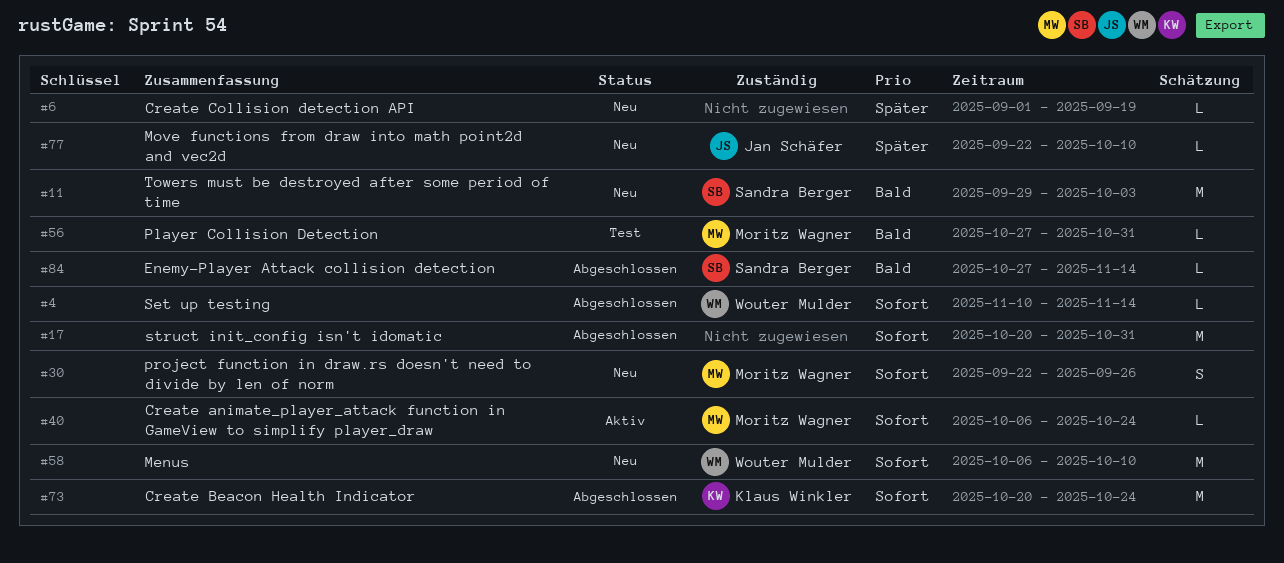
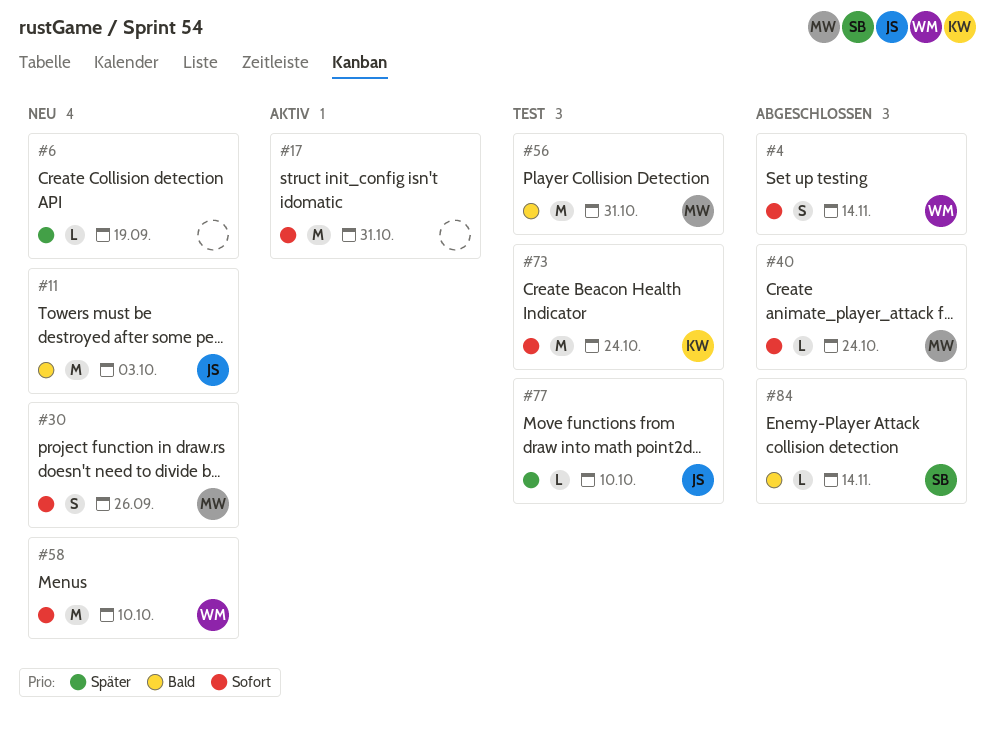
#4, estimate: L -> S
#11, owner: Sandra Berger -> Jan Schäfer
#17, status: Abgeschlossen -> Aktiv
#40, status: Aktiv -> Abgeschlossen
#56, estimate: L -> M
#73, status: Abgeschlossen -> Test
#77, status: Neu -> Test

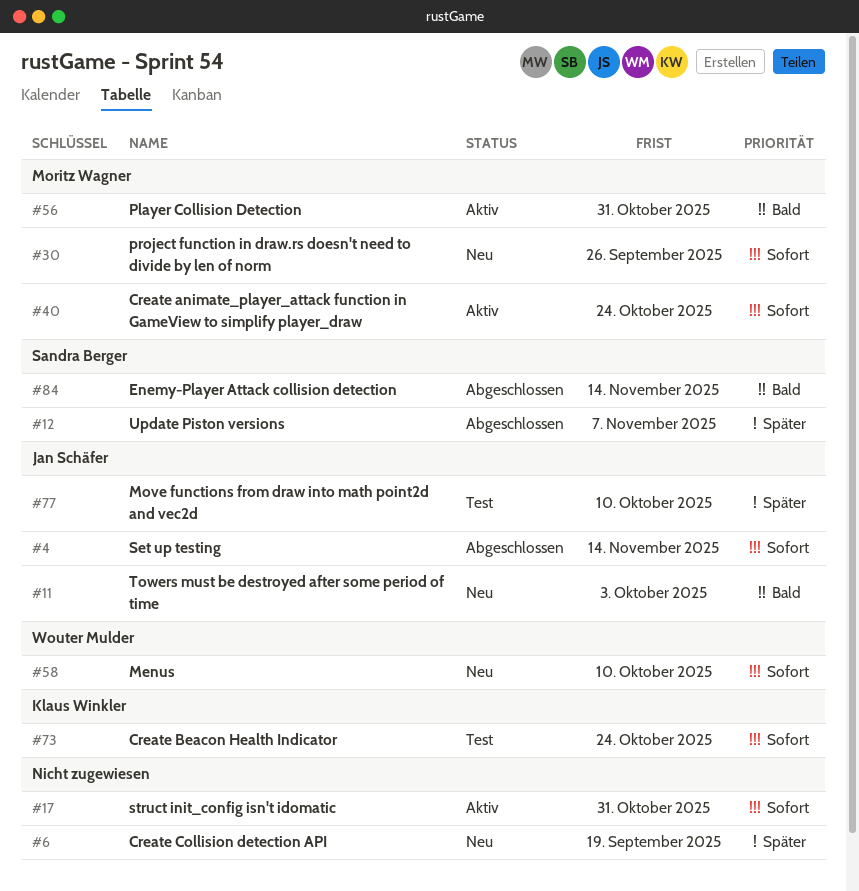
#4, owner: Wouter Mulder -> Jan Schäfer
#12: none -> present
#40, status: Abgeschlossen -> Aktiv
#56, status: Test -> Aktiv

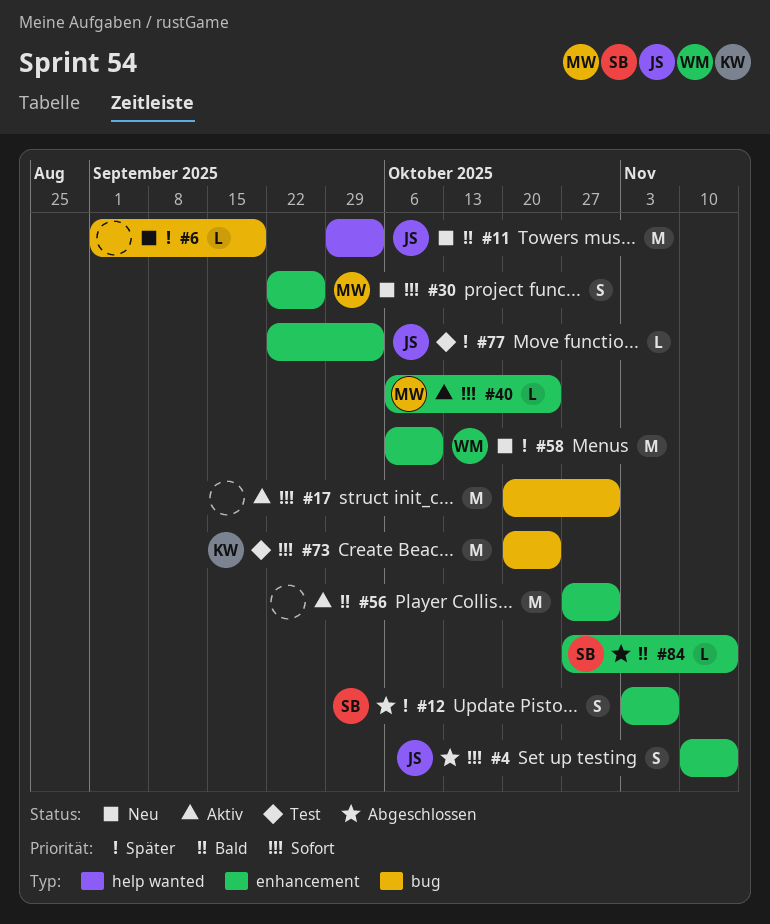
#56, owner: Moritz Wagner -> none
#58, priority: Sofort -> Später
#77, due: Oct 10 -> Oct 3

